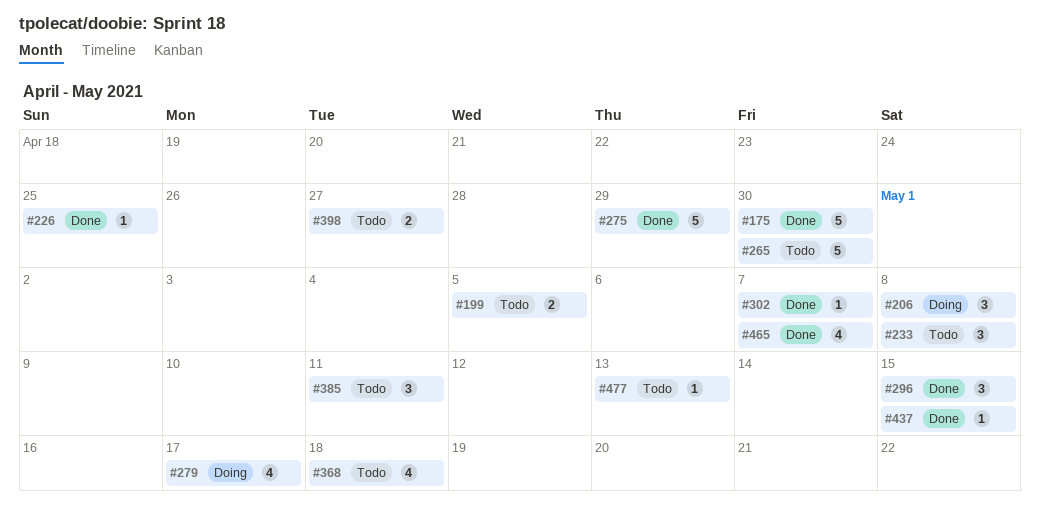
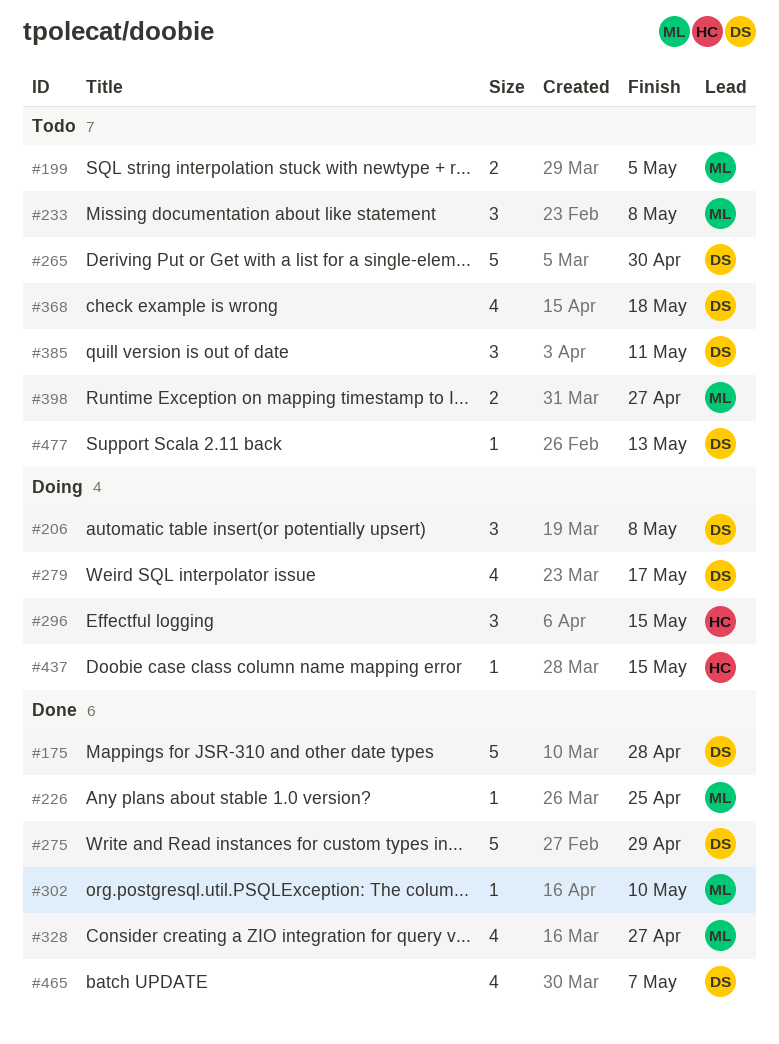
#175, due: Apr 30 -> Apr 28
#296, status: Done -> Doing
#302, due: May 7 -> May 10
#328: none -> present
#437, status: Done -> Doing

